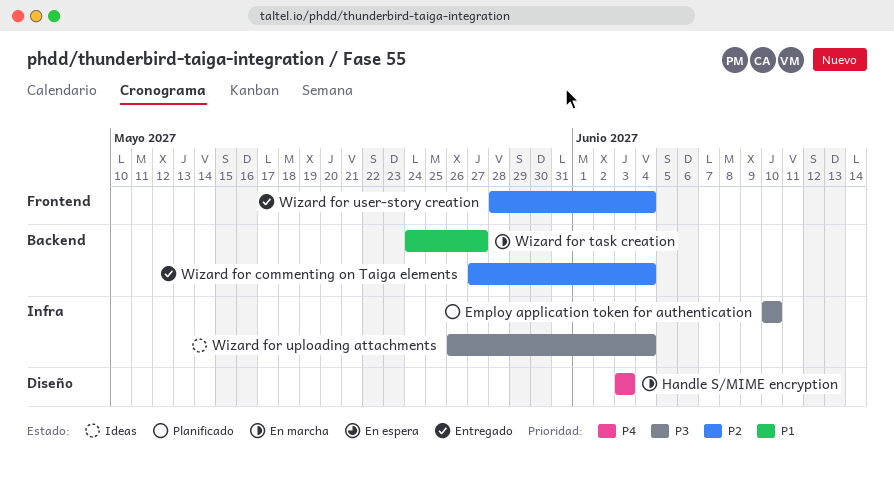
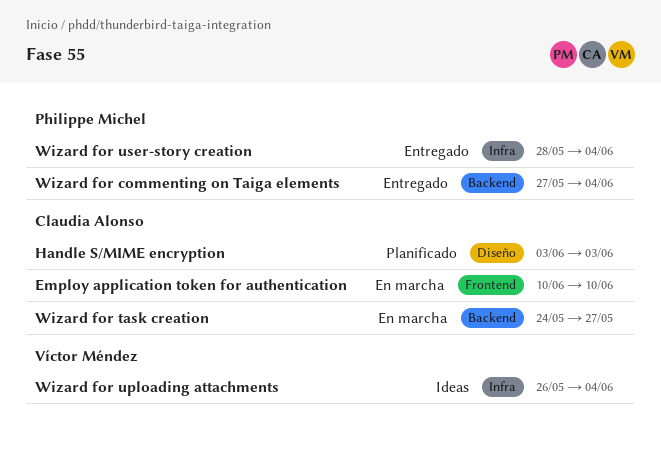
Employ application token for authentication, status: Planificado -> En marcha
Employ application token for authentication, label: Infra -> Frontend
Handle S/MIME encryption, status: En marcha -> Planificado
Wizard for user-story creation, label: Frontend -> Infra

